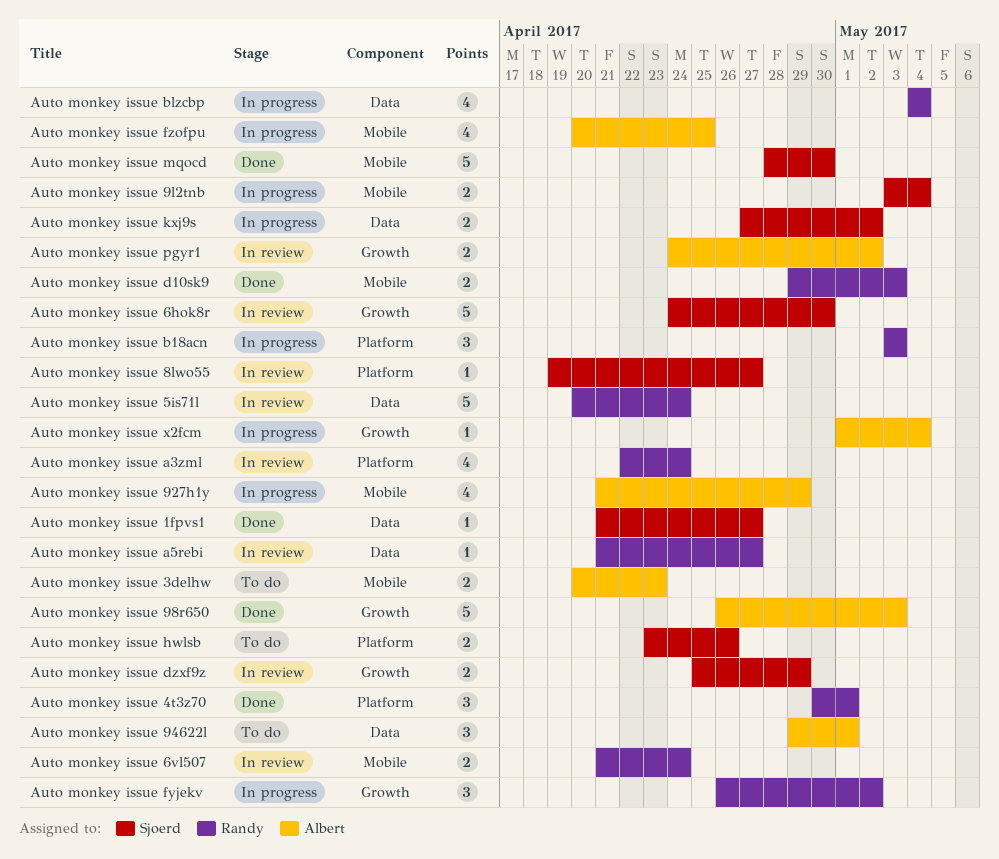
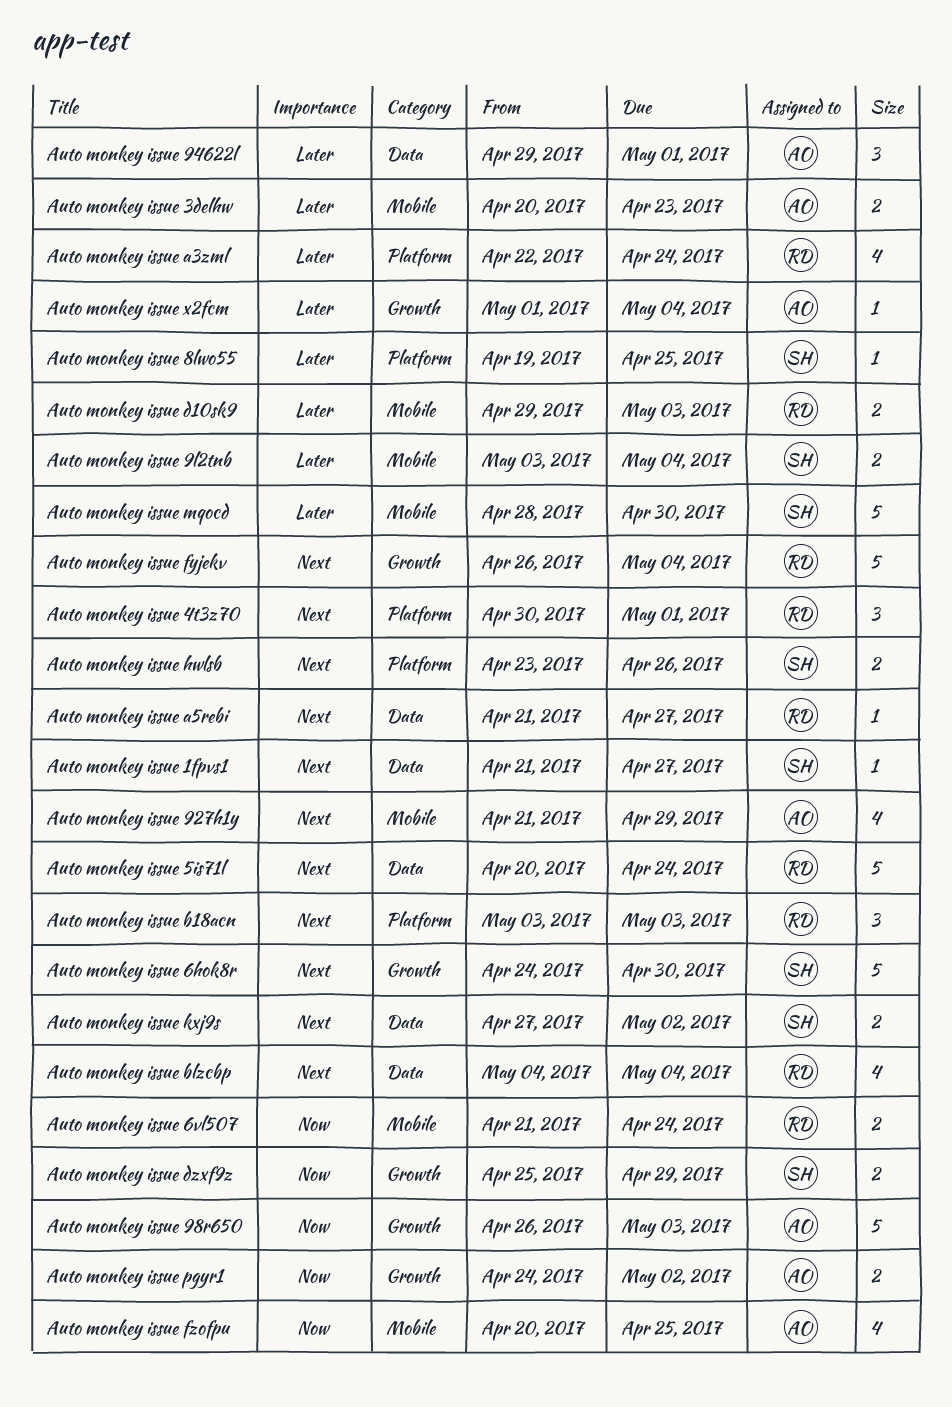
Auto monkey issue 8lwo55, due: Apr 27 -> Apr 25
Auto monkey issue fyjekv, estimate: 3 -> 5
Auto monkey issue fyjekv, due: May 2 -> May 4

